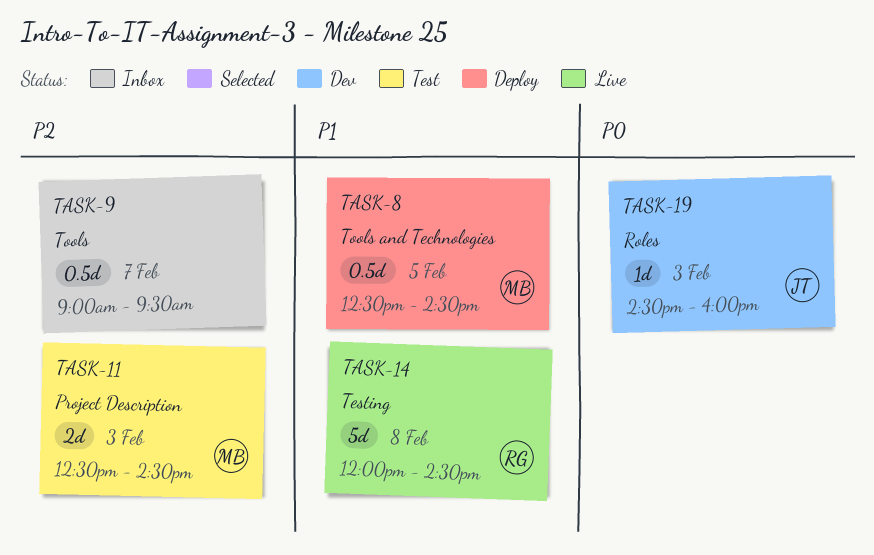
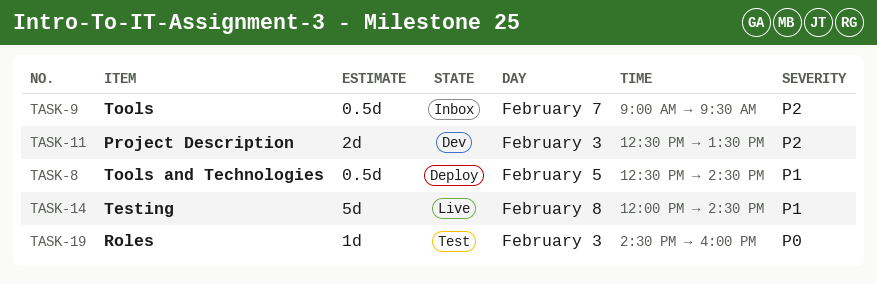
TASK-11, status: Test -> Dev
TASK-11, ends: 14:30 -> 13:30
TASK-19, status: Dev -> Test

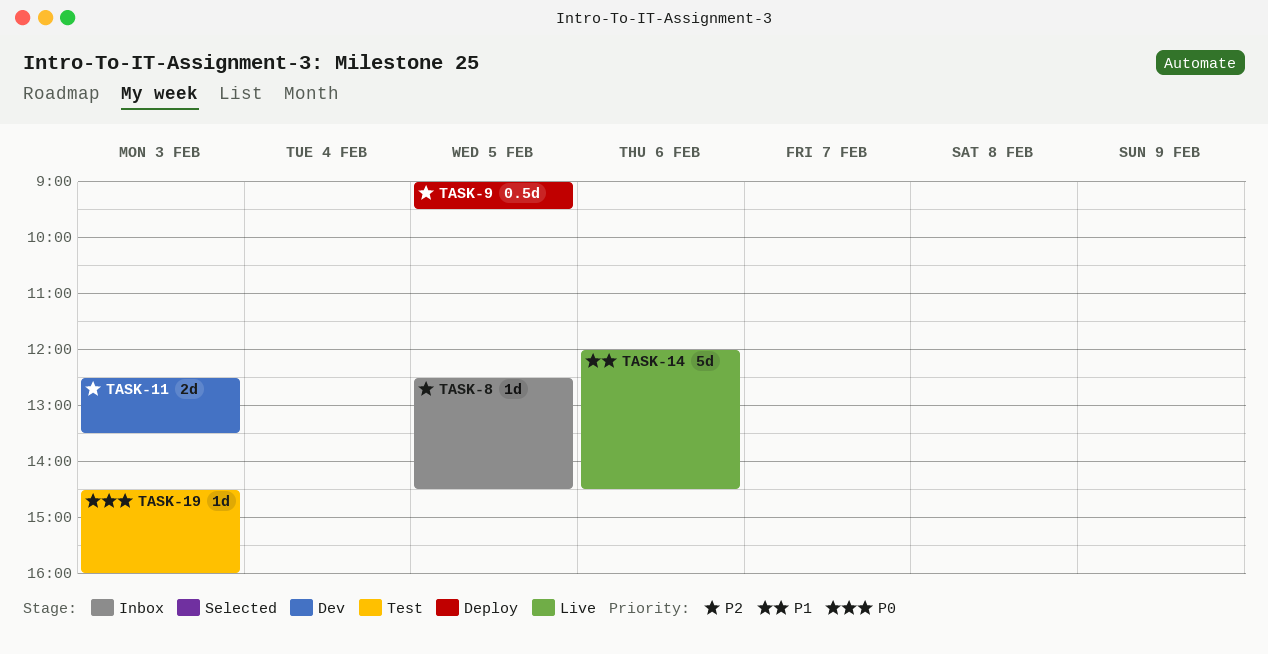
TASK-8, status: Deploy -> Inbox
TASK-8, priority: P1 -> P2
TASK-8, estimate: 0.5d -> 1d
TASK-9, status: Inbox -> Deploy
TASK-9, day: Feb 7 -> Feb 5
TASK-14, day: Feb 8 -> Feb 6

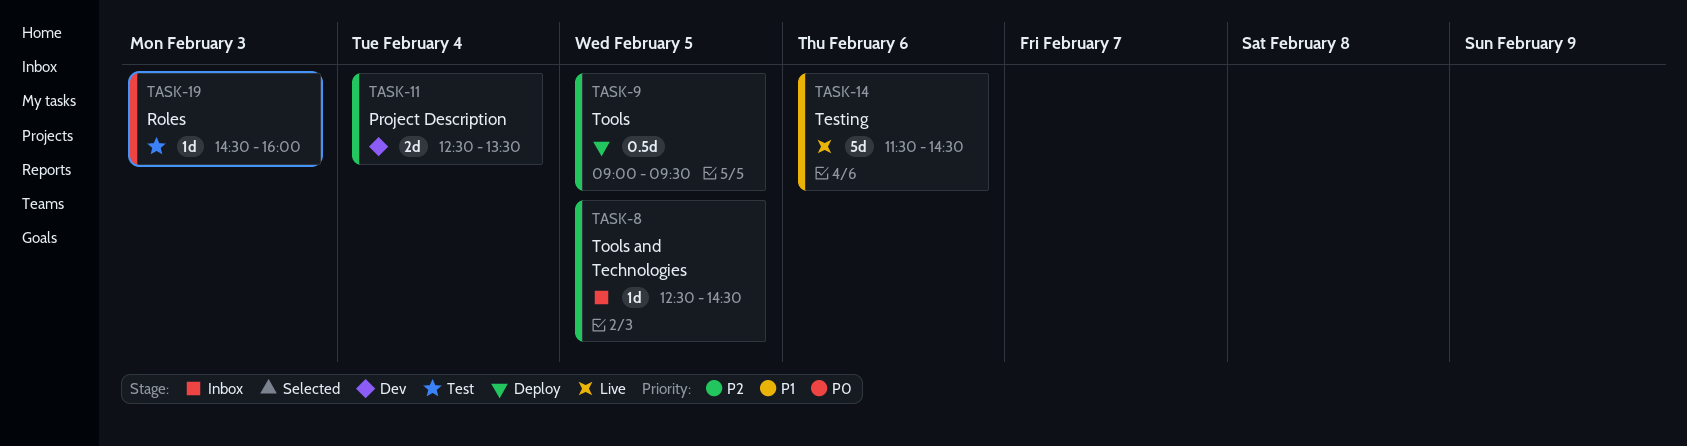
TASK-11, day: Feb 3 -> Feb 4
TASK-14, begins: 12:00 -> 11:30

